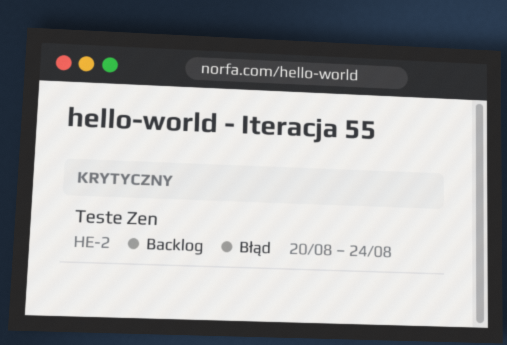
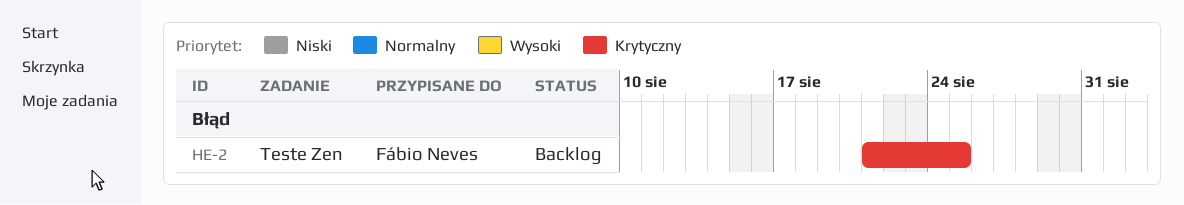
HE-2, start: Aug 20 -> Aug 21
HE-2, due: Aug 24 -> Aug 25

